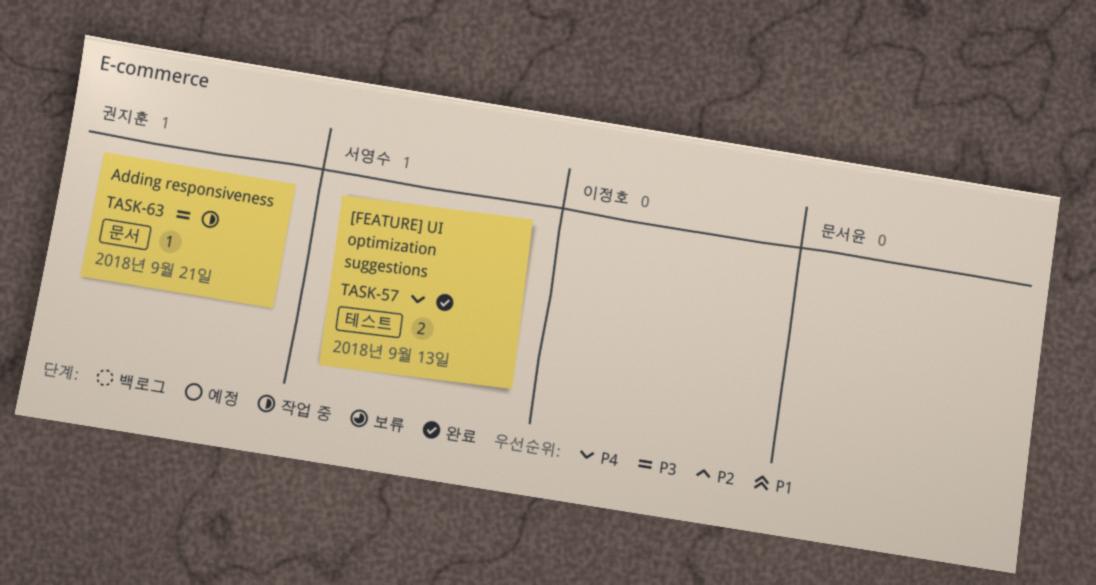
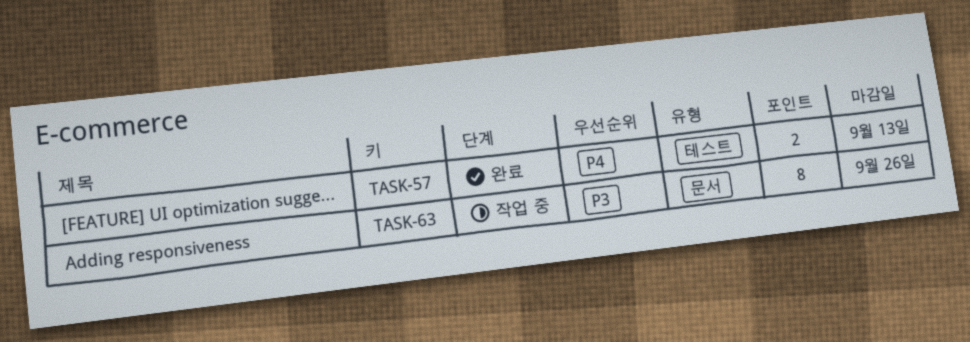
TASK-63, estimate: 1 -> 8
TASK-63, due: Sep 21 -> Sep 26

